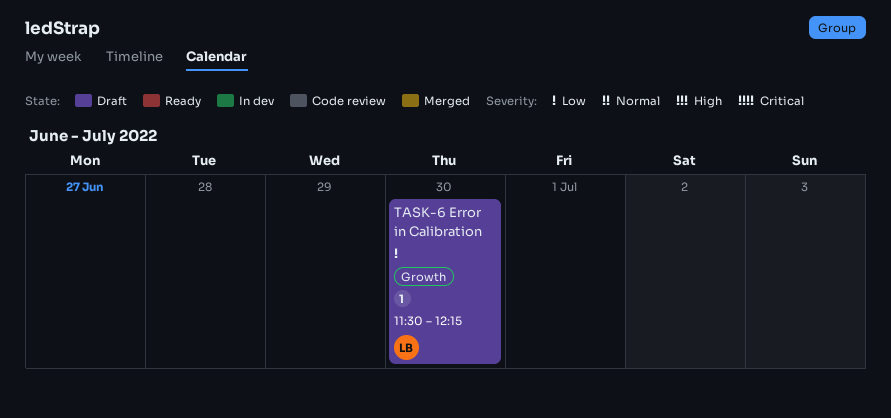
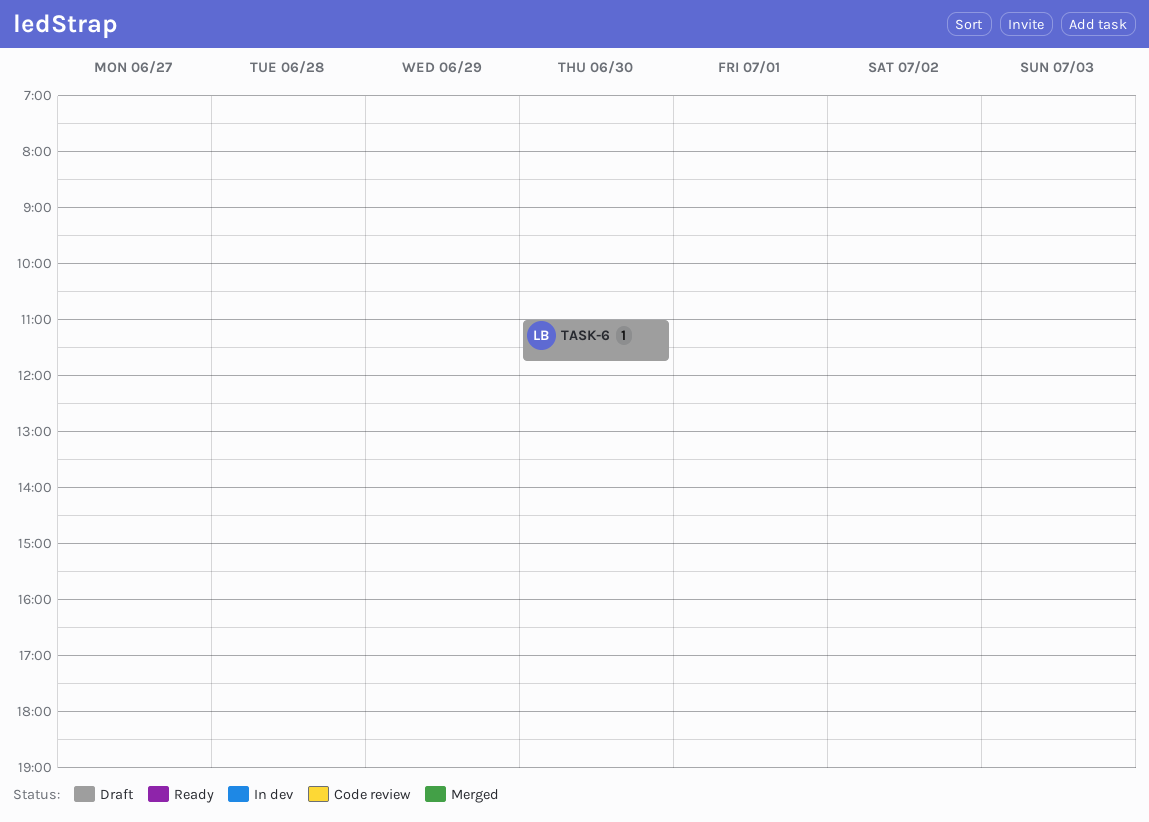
TASK-6, begins: 11:30 -> 11:00
TASK-6, ends: 12:15 -> 11:45

